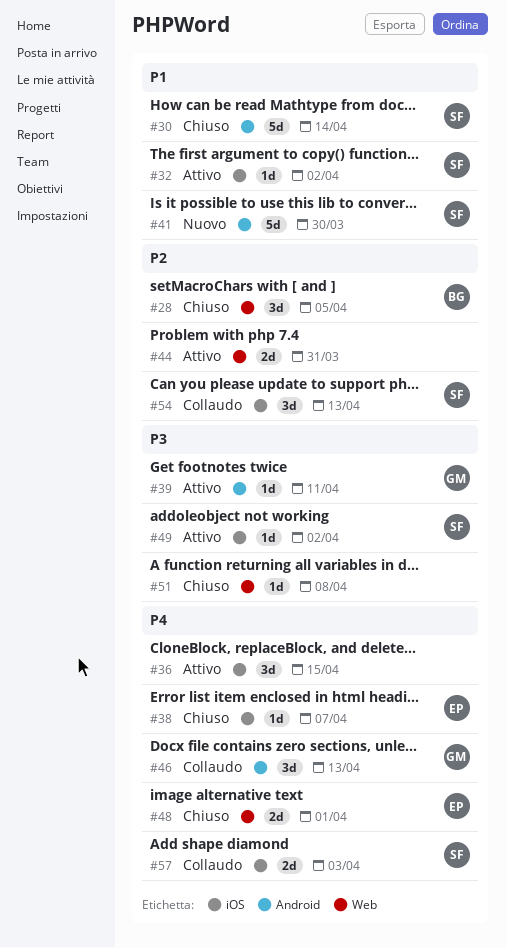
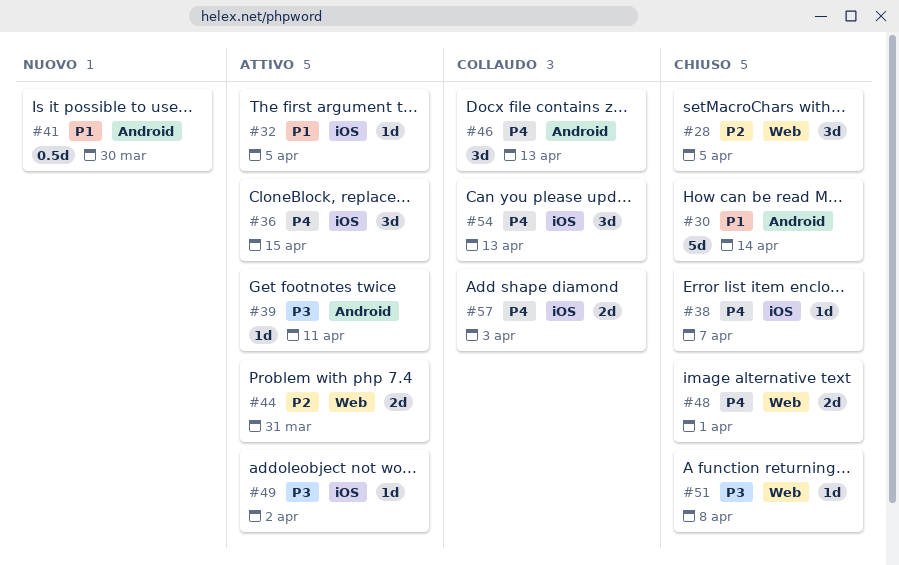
#32, due: Apr 2 -> Apr 5
#41, estimate: 5d -> 0.5d
#54, priority: P2 -> P4

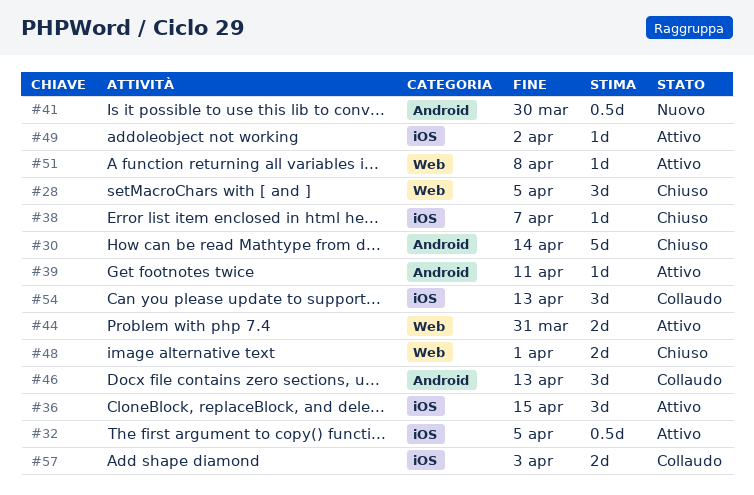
#32, estimate: 1d -> 0.5d
#51, status: Chiuso -> Attivo

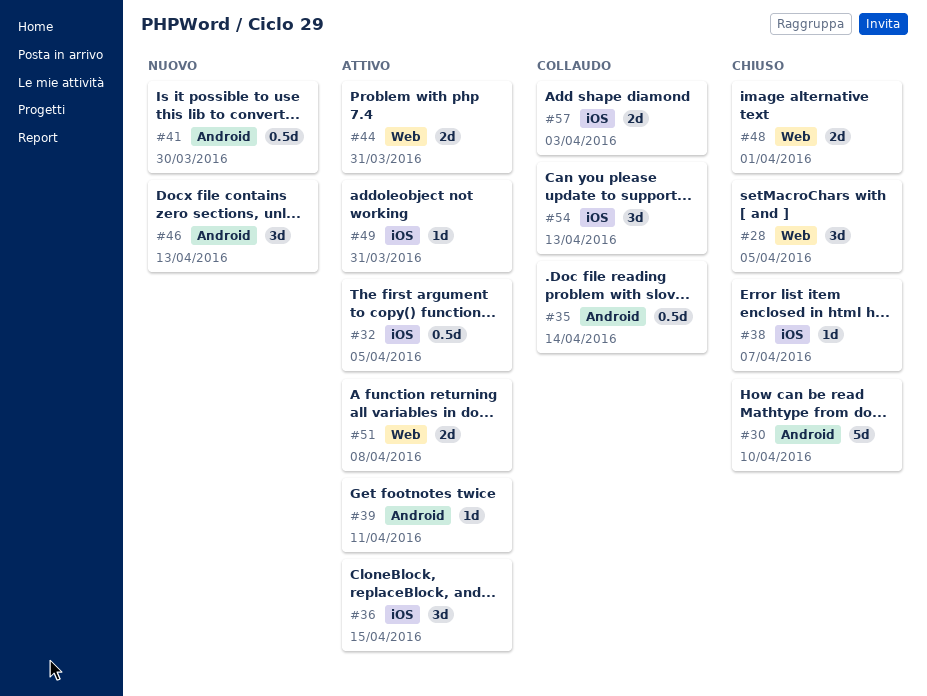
#30, due: Apr 14 -> Apr 10
#35: none -> present
#46, status: Collaudo -> Nuovo
#49, due: Apr 2 -> Mar 31
#51, estimate: 1d -> 2d

